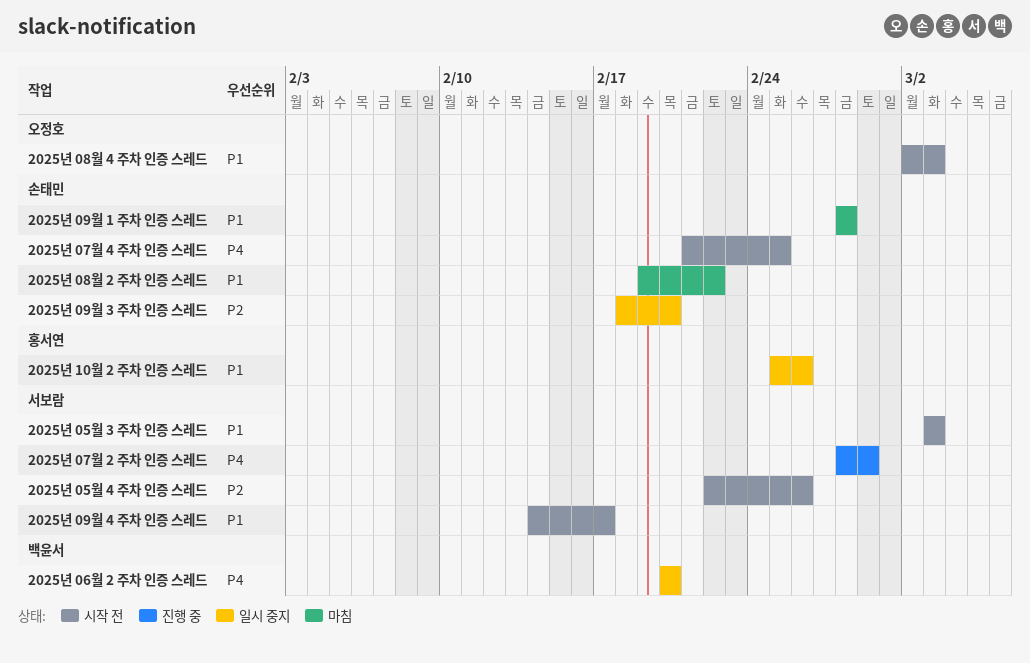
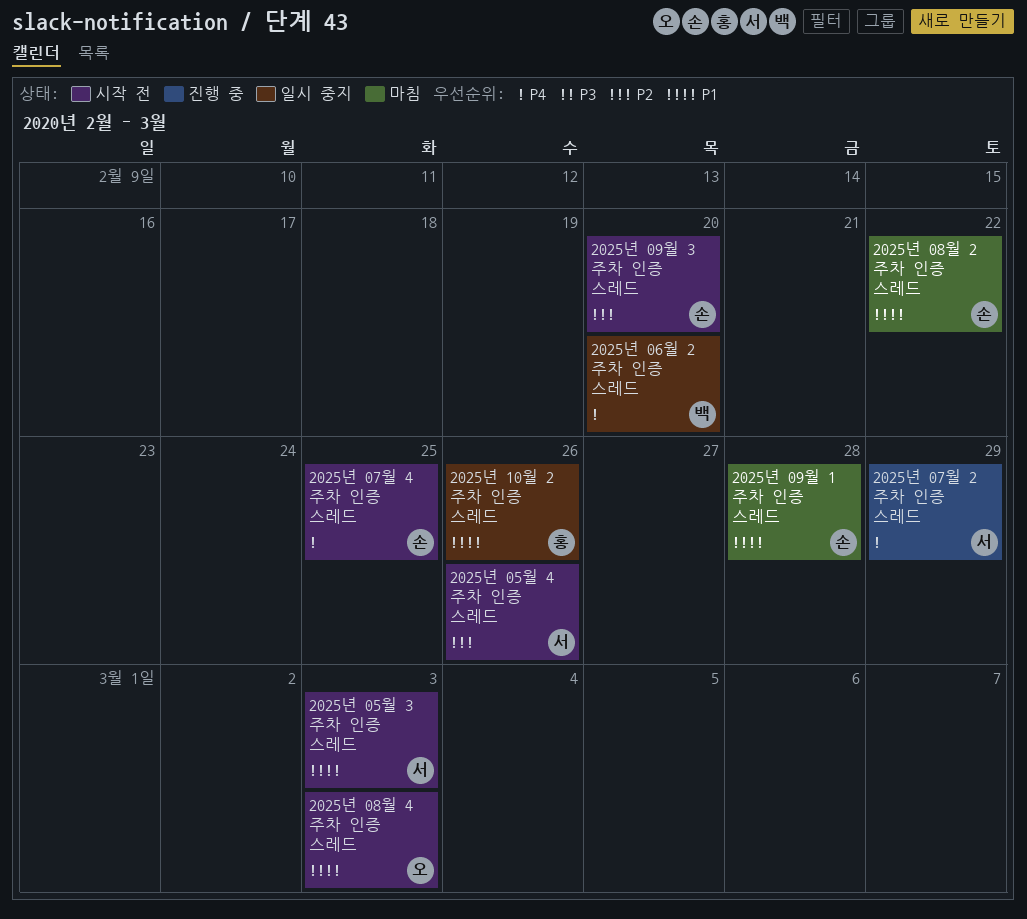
2025년 09월 3 주차 인증 스레드, status: 일시 중지 -> 시작 전
2025년 09월 4 주차 인증 스레드: present -> none

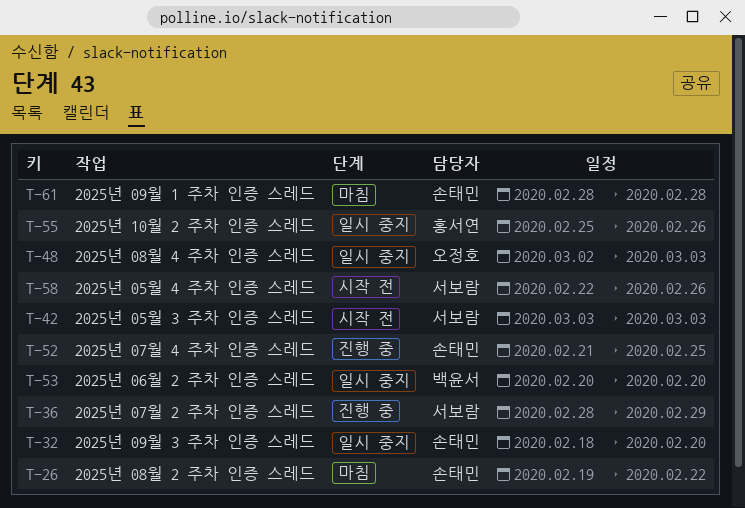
2025년 07월 4 주차 인증 스레드, status: 시작 전 -> 진행 중
2025년 08월 4 주차 인증 스레드, status: 시작 전 -> 일시 중지
2025년 09월 3 주차 인증 스레드, status: 시작 전 -> 일시 중지

